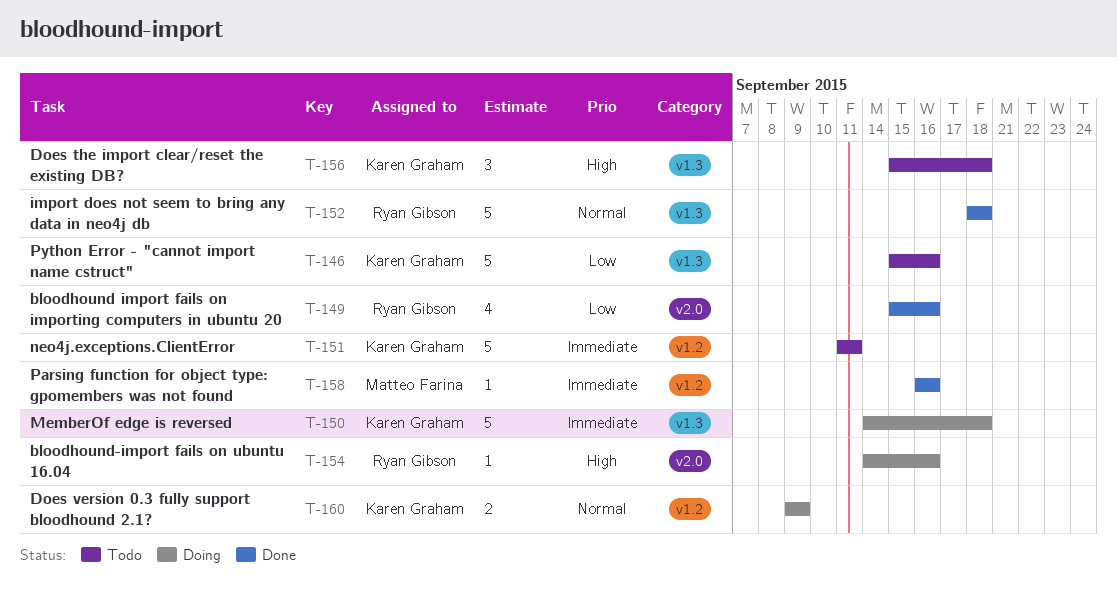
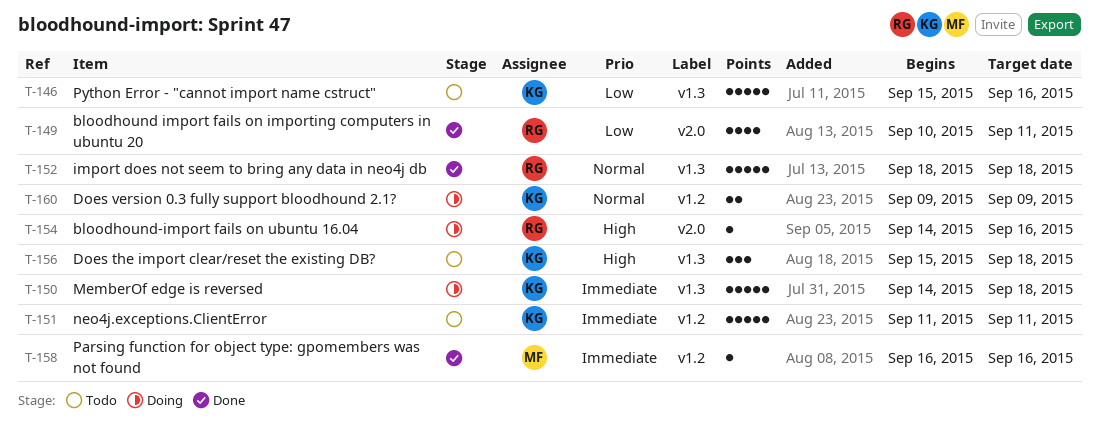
T-149, start: Sep 15 -> Sep 10
T-149, due: Sep 16 -> Sep 11

